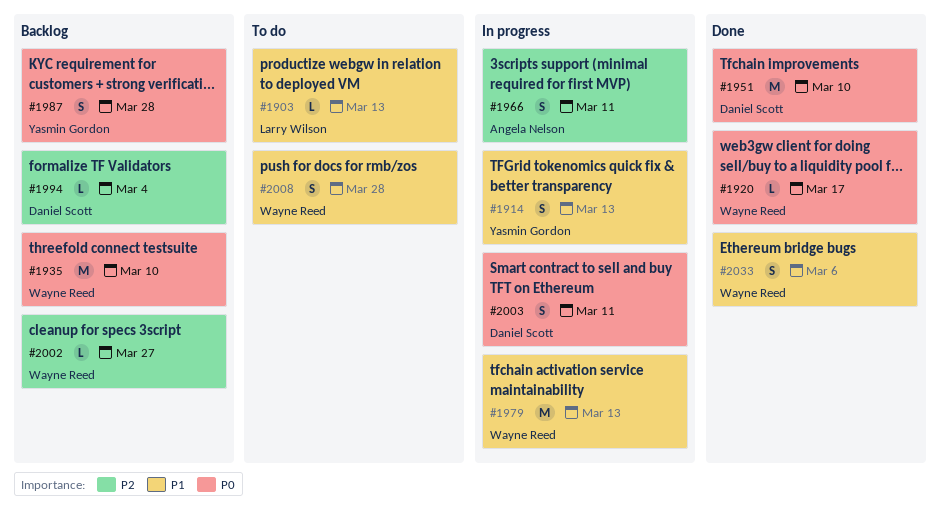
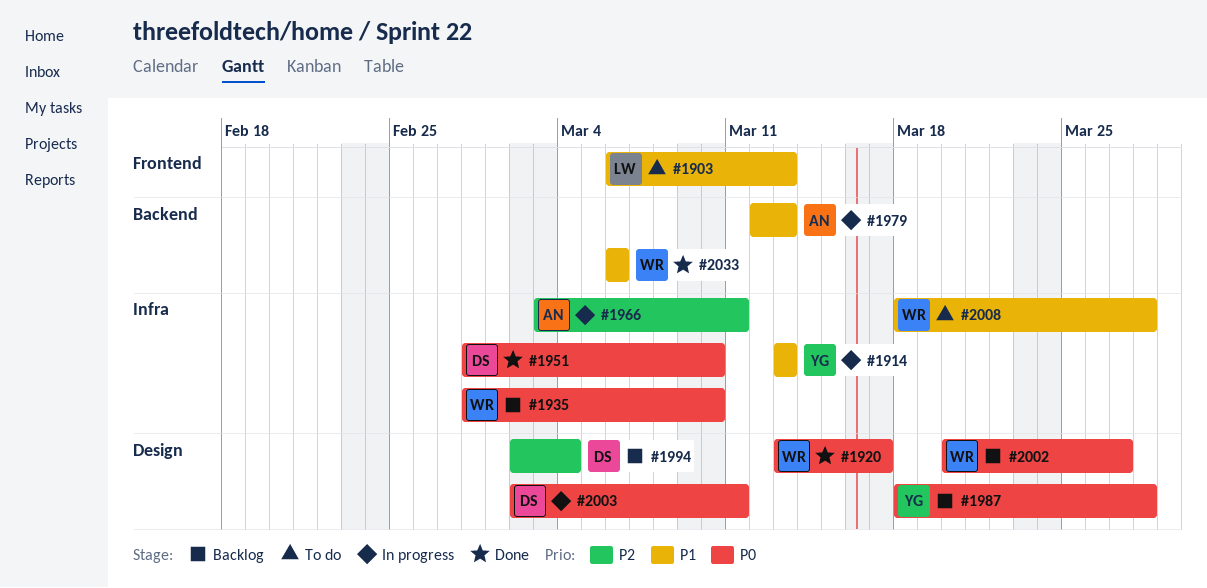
#1979, owner: Wayne Reed -> Angela Nelson
#2002, priority: P2 -> P0

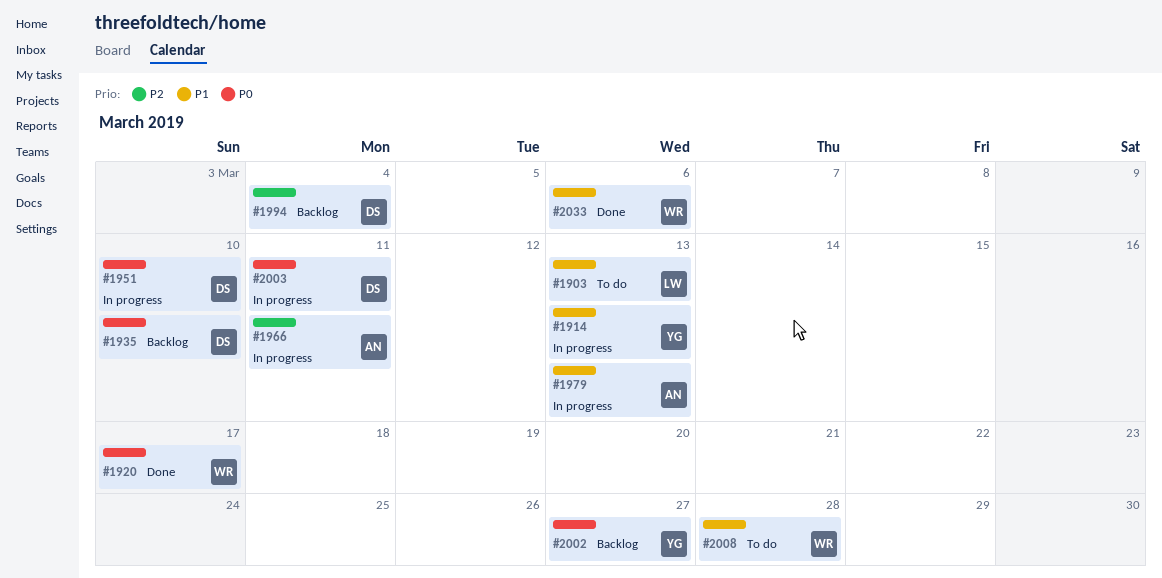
#1935, owner: WR -> DS
#1951, status: Done -> In progress
#1987: present -> none
#2002, owner: WR -> YG

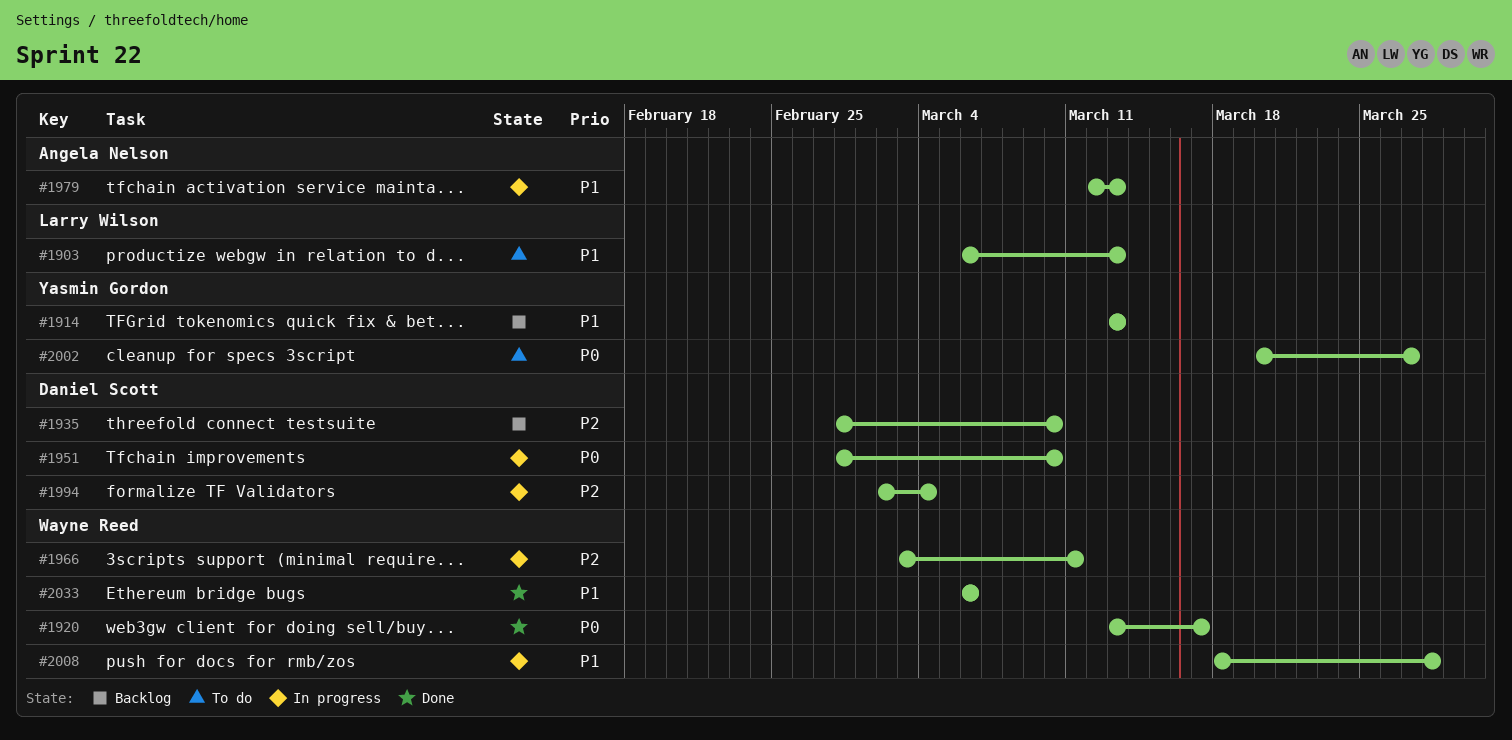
#1914, status: In progress -> Backlog
#1935, priority: P0 -> P2
#1966, owner: Angela Nelson -> Wayne Reed
#1994, status: Backlog -> In progress
#2002, status: Backlog -> To do
#2003: present -> none
#2008, status: To do -> In progress

